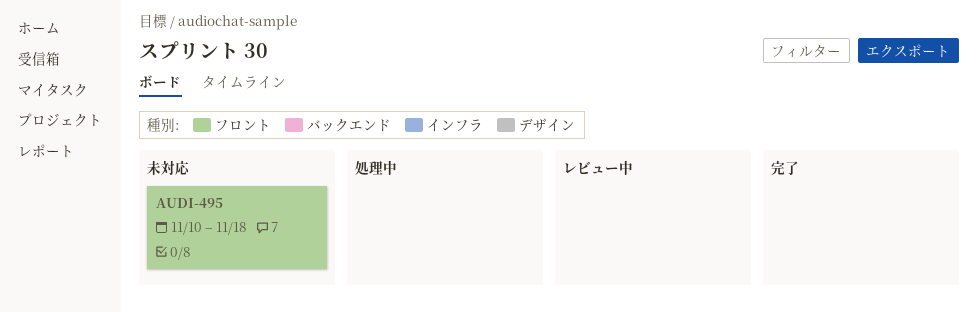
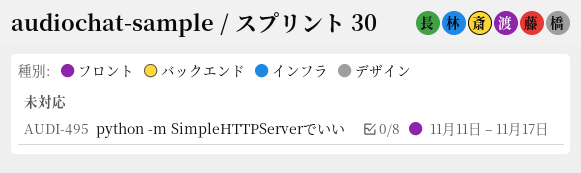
AUDI-495, start: Nov 10 -> Nov 11
AUDI-495, due: Nov 18 -> Nov 17

